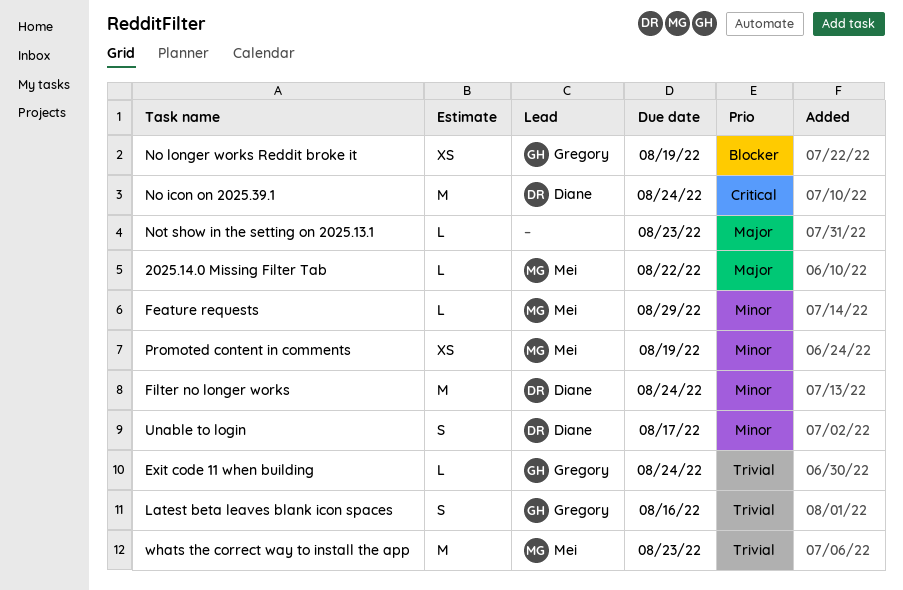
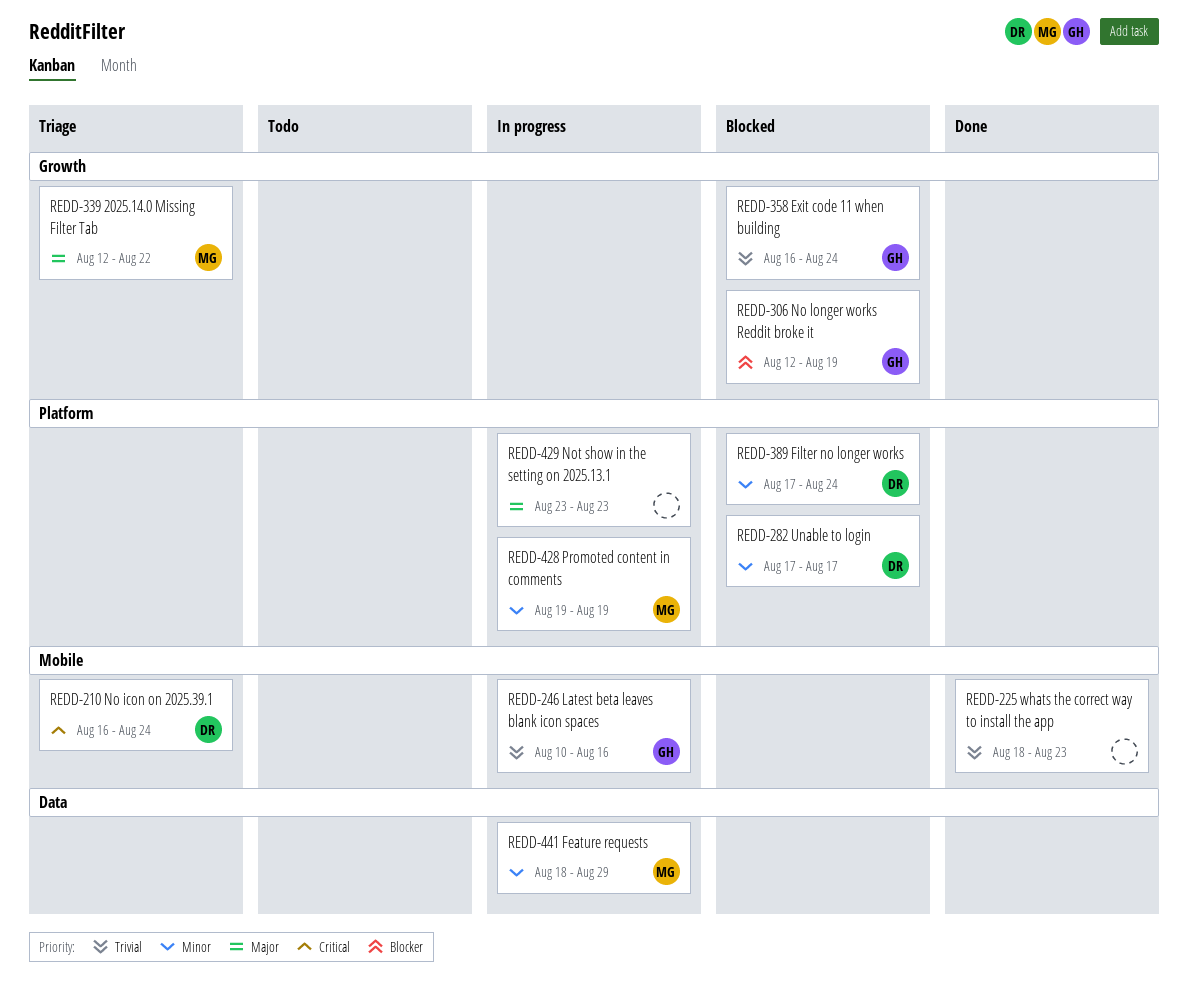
whats the correct way to install the app, owner: Mei -> none

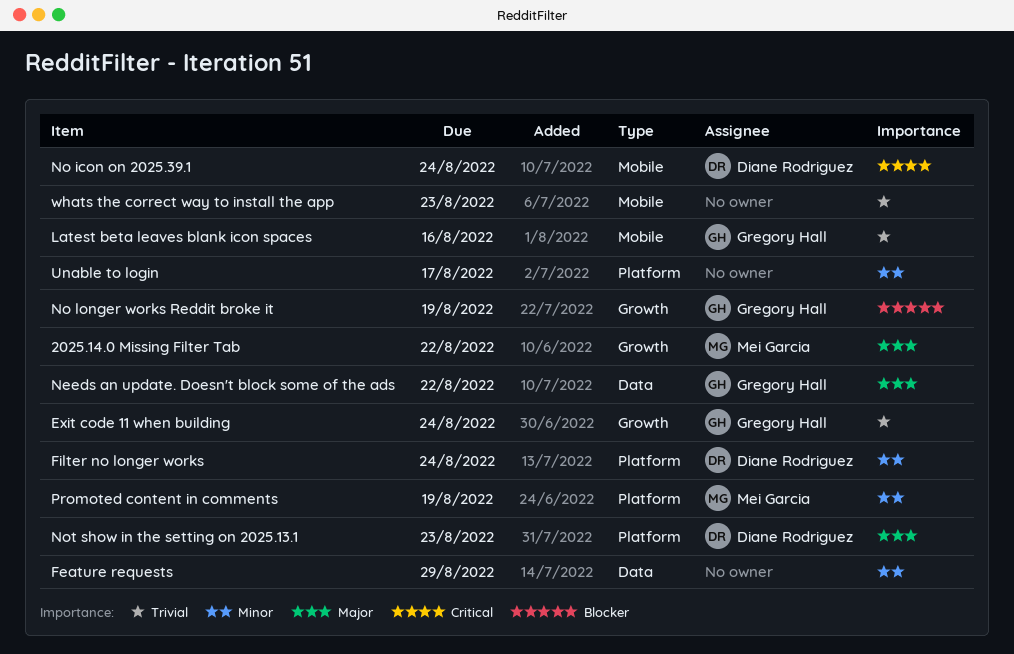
Feature requests, owner: Mei Garcia -> none
Needs an update. Doesn't block some of the ads: none -> present
Not show in the setting on 2025.13.1, owner: none -> Diane Rodriguez
Unable to login, owner: Diane Rodriguez -> none

